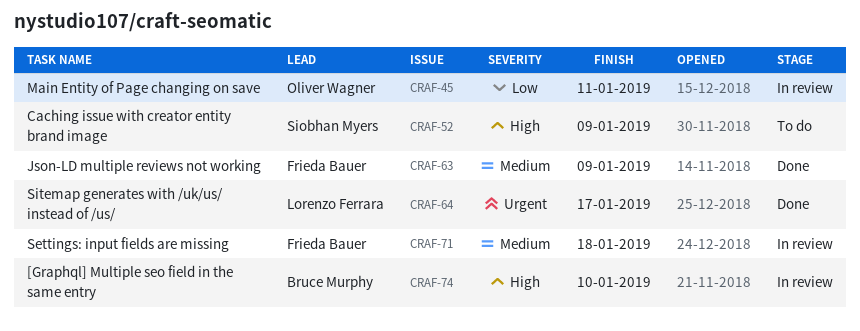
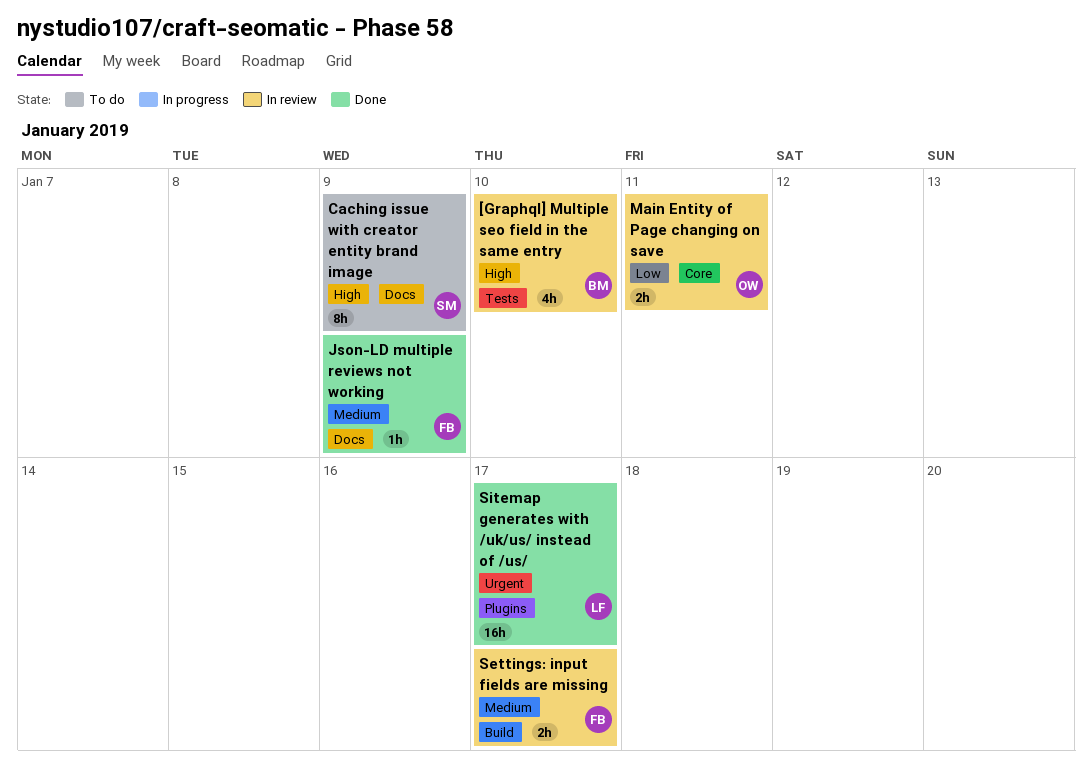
Settings: input fields are missing, due: Jan 18 -> Jan 17

